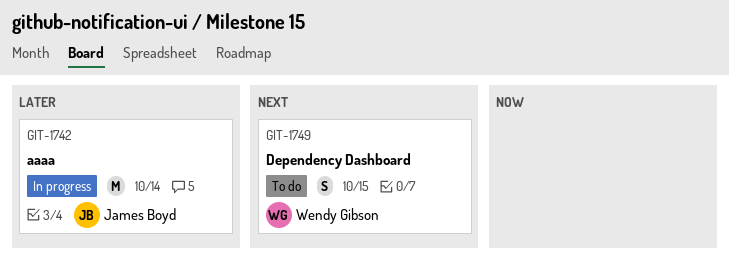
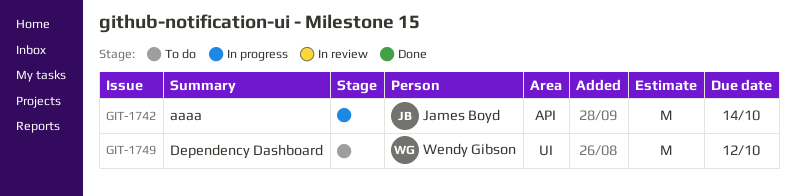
GIT-1749, estimate: S -> M
GIT-1749, due: Oct 15 -> Oct 12

